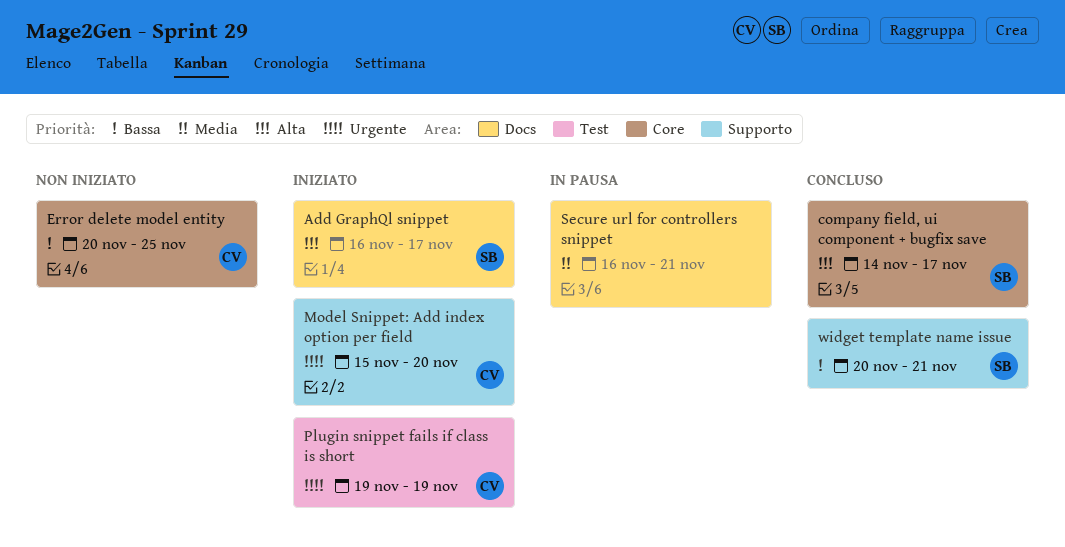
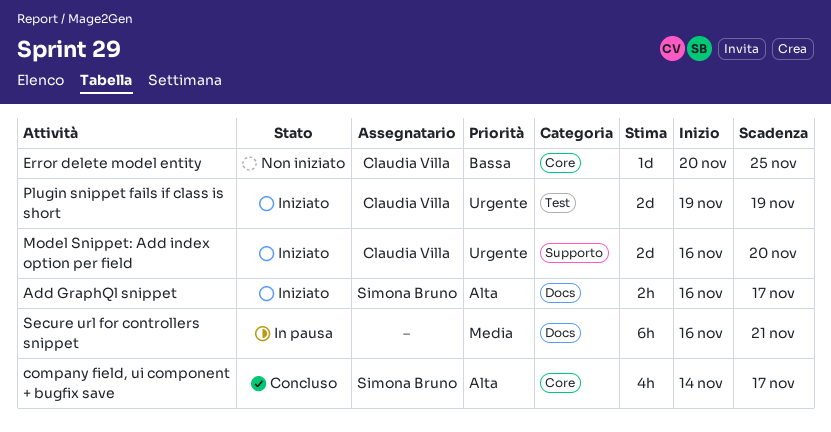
Model Snippet: Add index option per field, start: Nov 15 -> Nov 16
widget template name issue: present -> none

